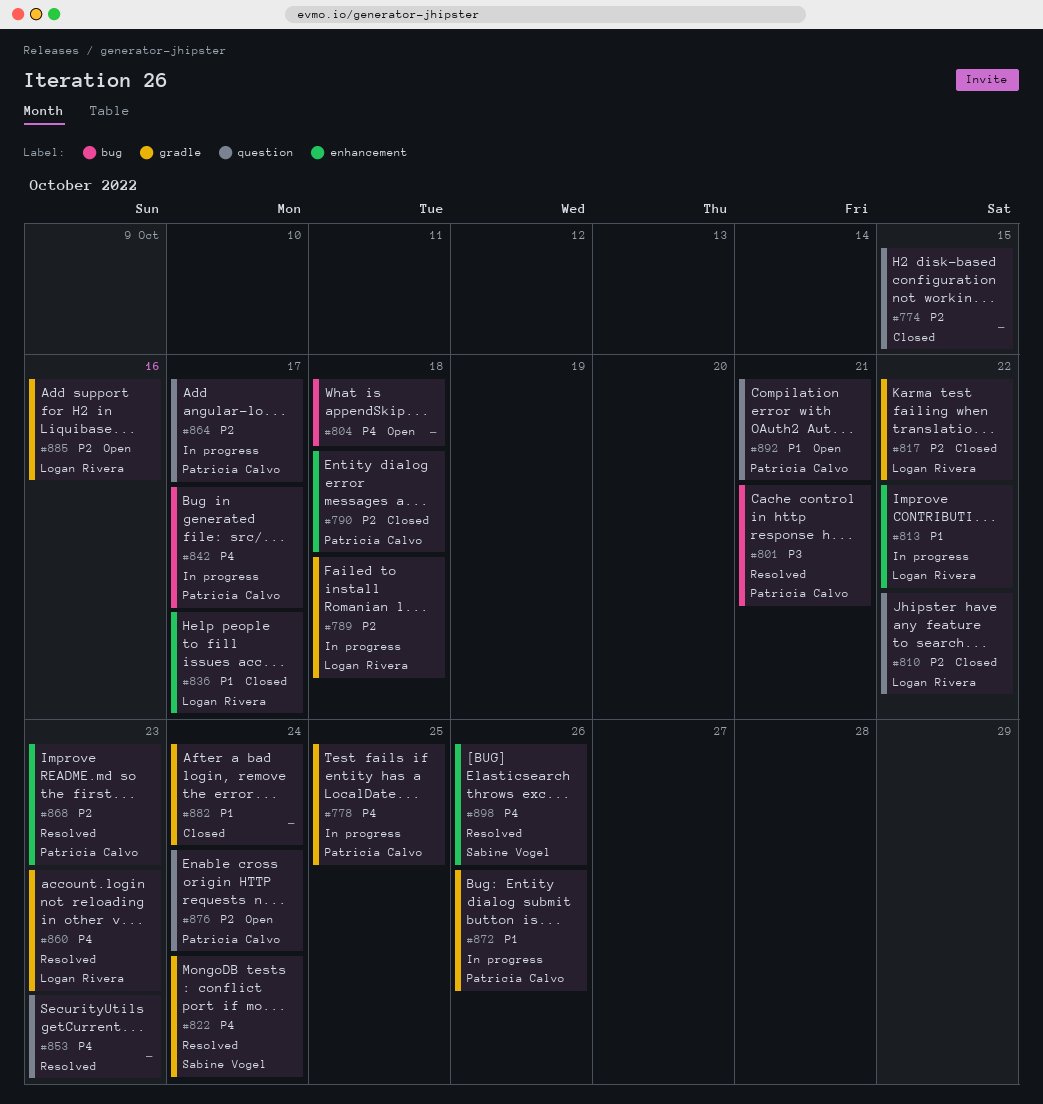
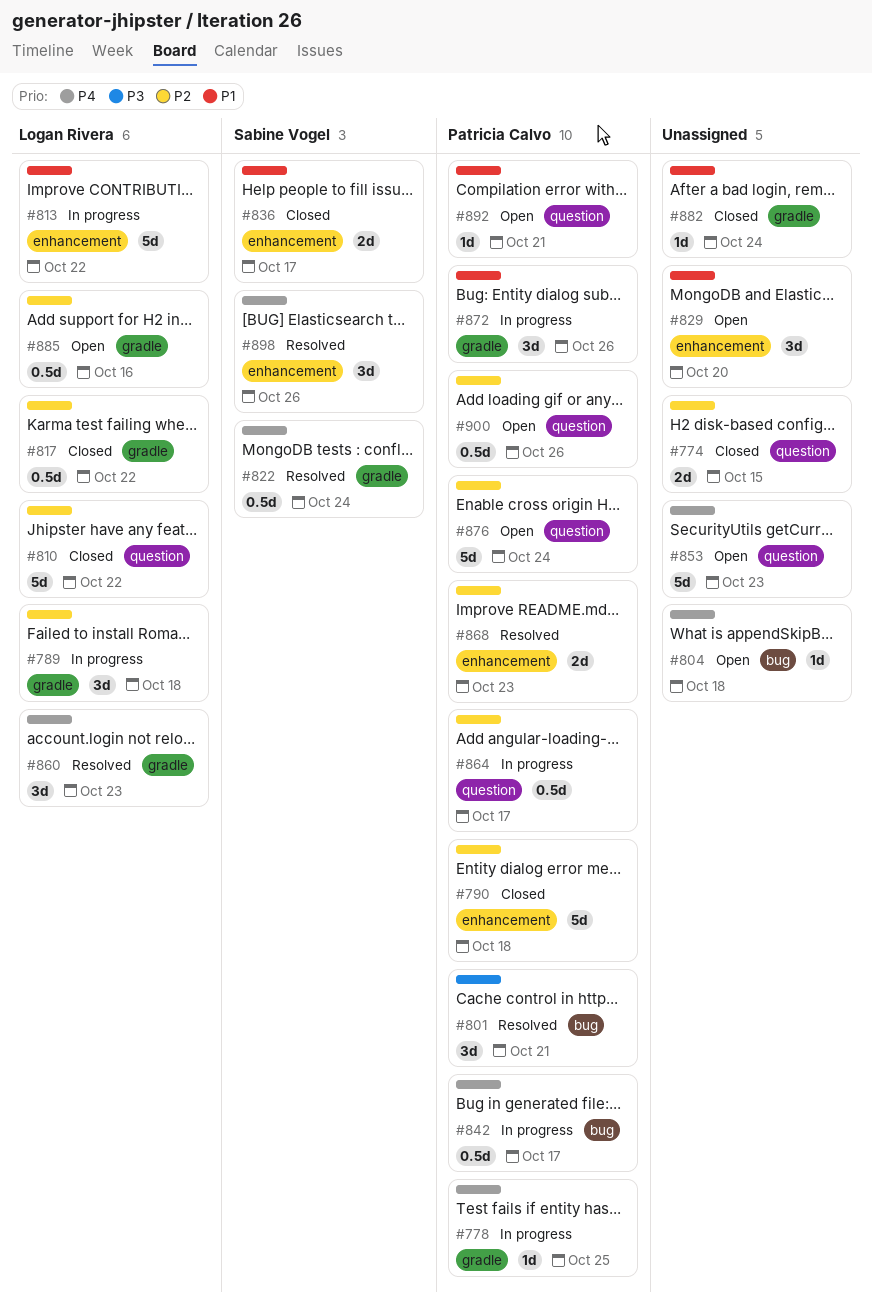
#829: none -> present
#836, owner: Logan Rivera -> Sabine Vogel
#853, status: Resolved -> Open
#900: none -> present

